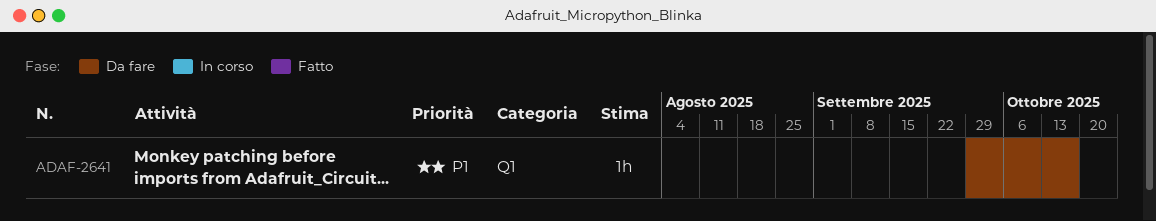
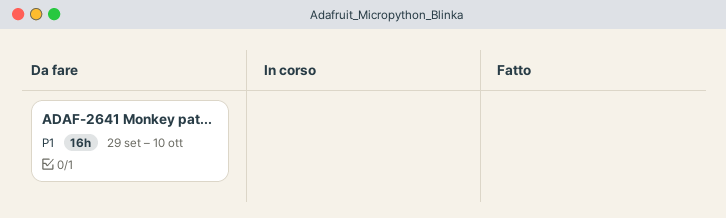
ADAF-2641, estimate: 1h -> 16h
ADAF-2641, due: Oct 17 -> Oct 10

